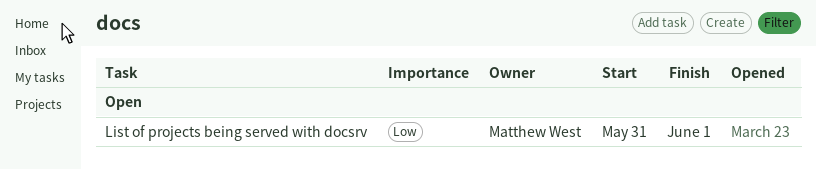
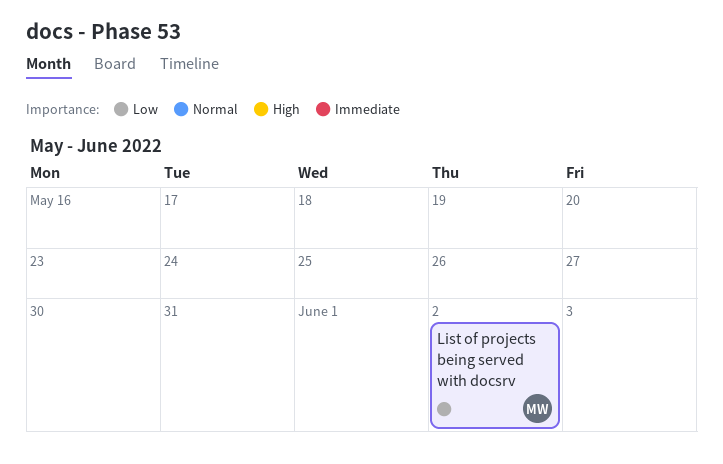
List of projects being served with docsrv, due: Jun 1 -> Jun 2

